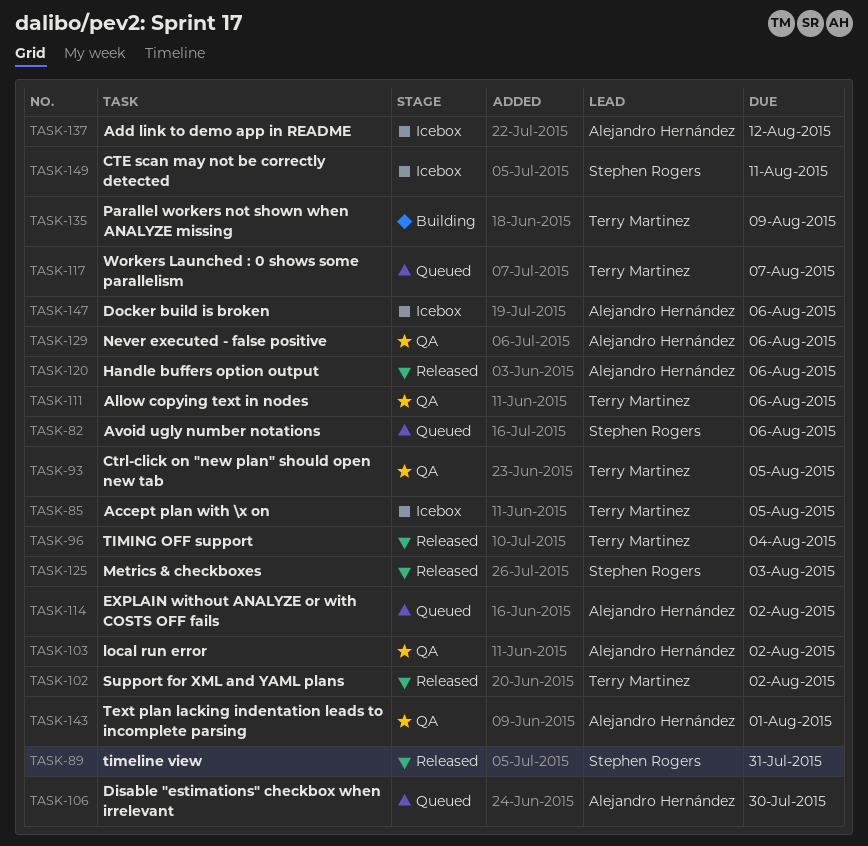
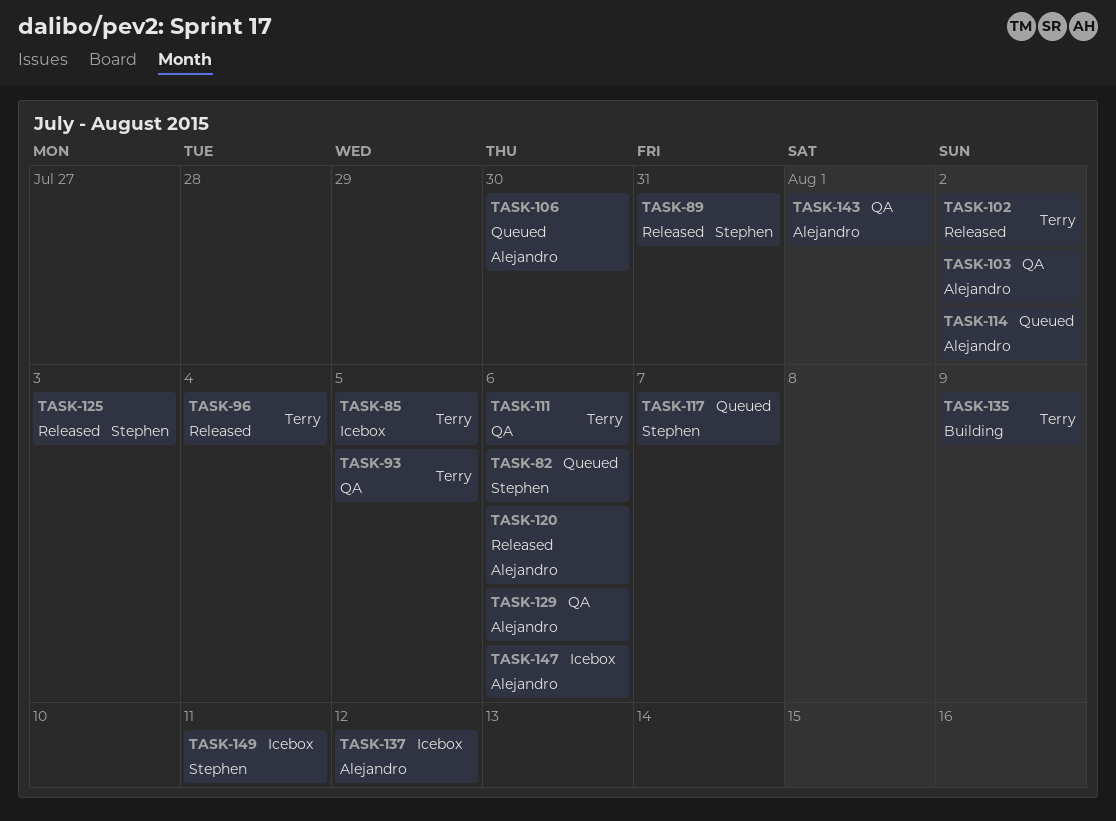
TASK-117, owner: Terry Martinez -> Stephen Rogers

